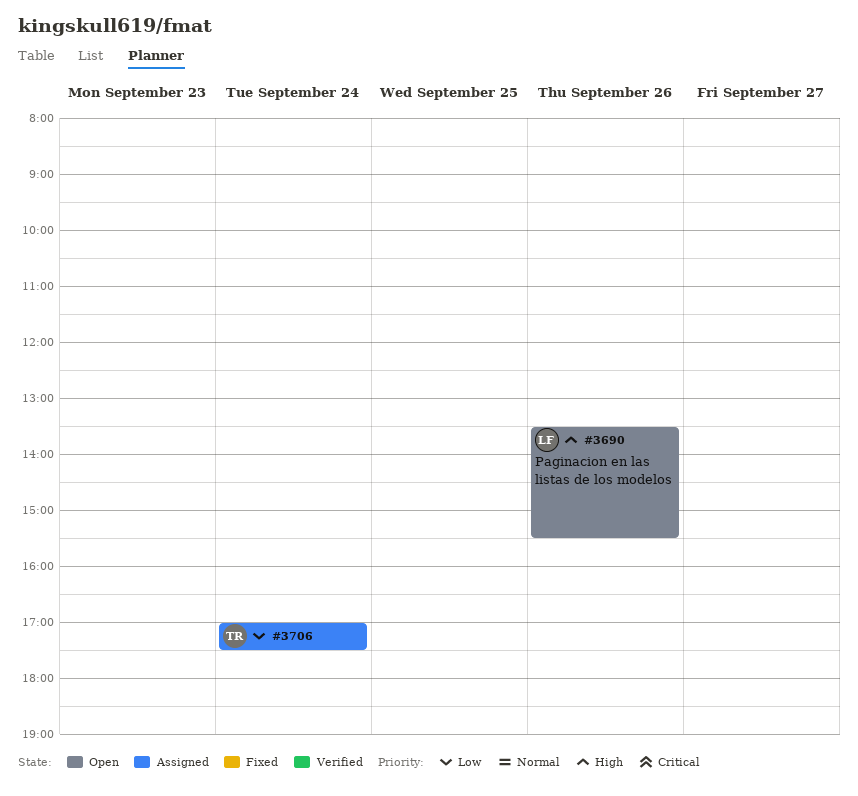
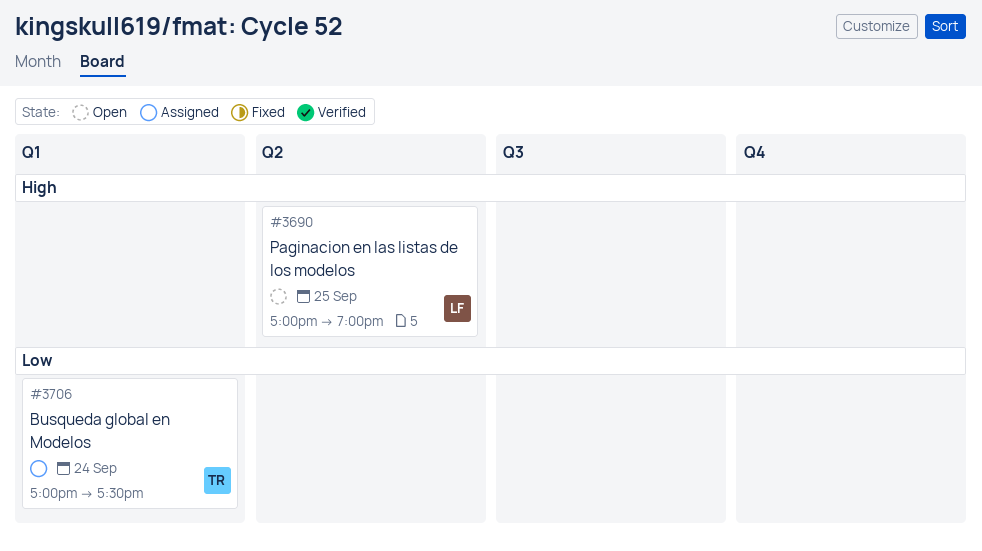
#3690, day: Sep 26 -> Sep 25
#3690, begins: 13:30 -> 17:00
#3690, ends: 15:30 -> 19:00

